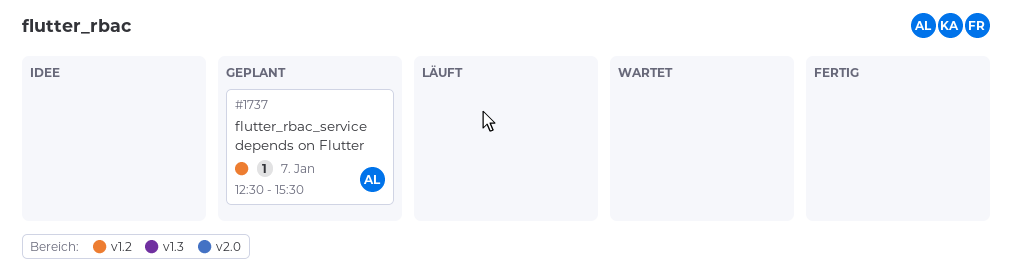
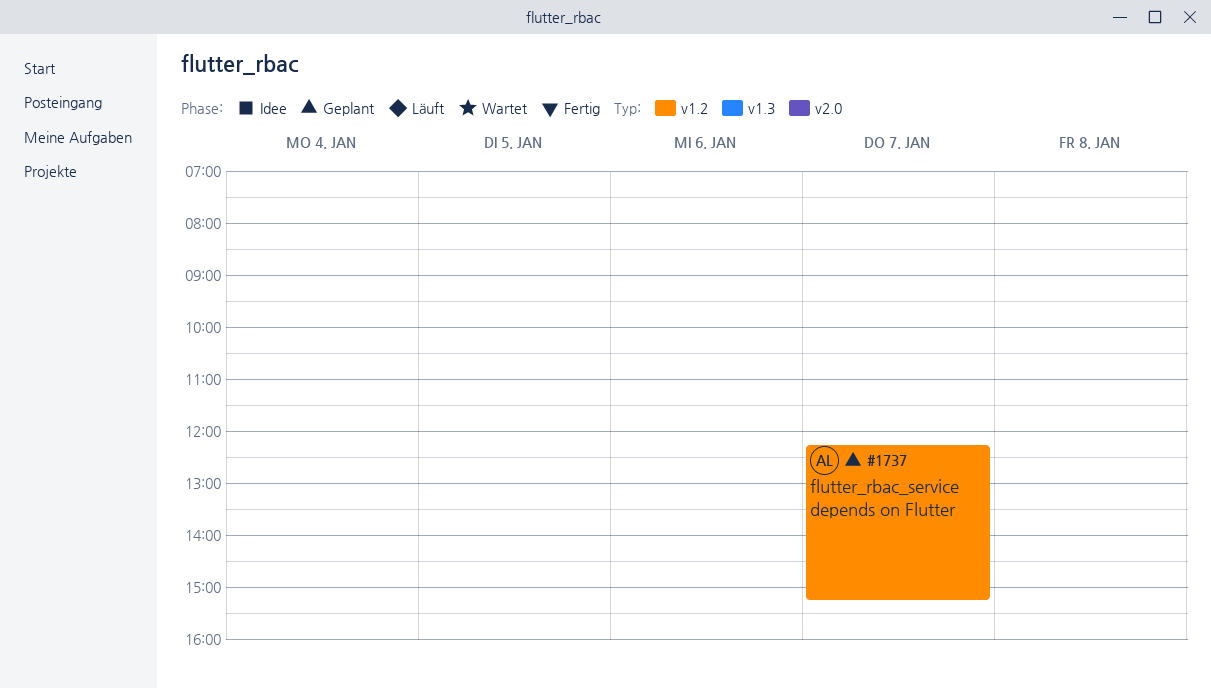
#1737, begins: 12:30 -> 12:15
#1737, ends: 15:30 -> 15:15

